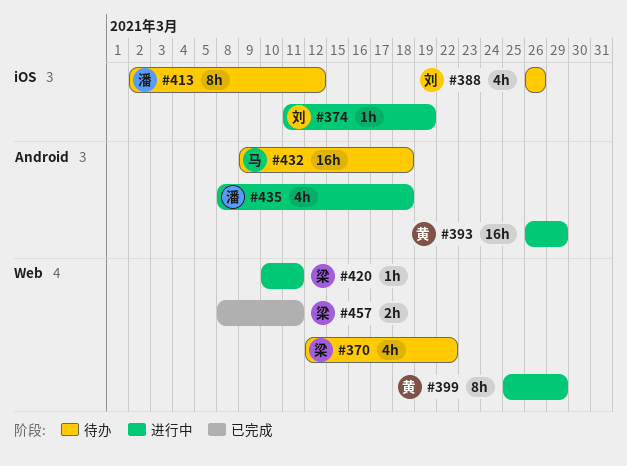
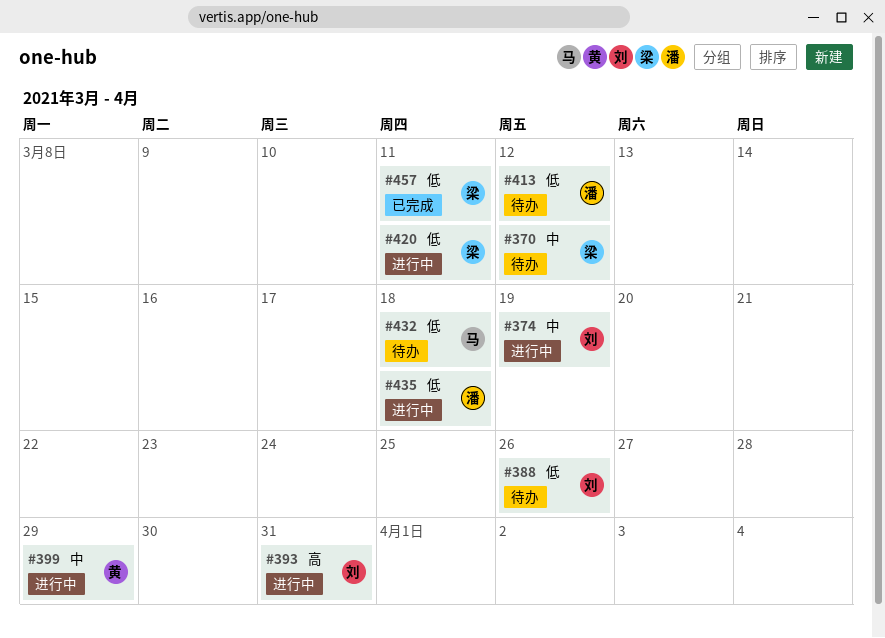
#370, due: Mar 22 -> Mar 12
#393, owner: 黄 -> 刘
#393, due: Mar 29 -> Mar 31

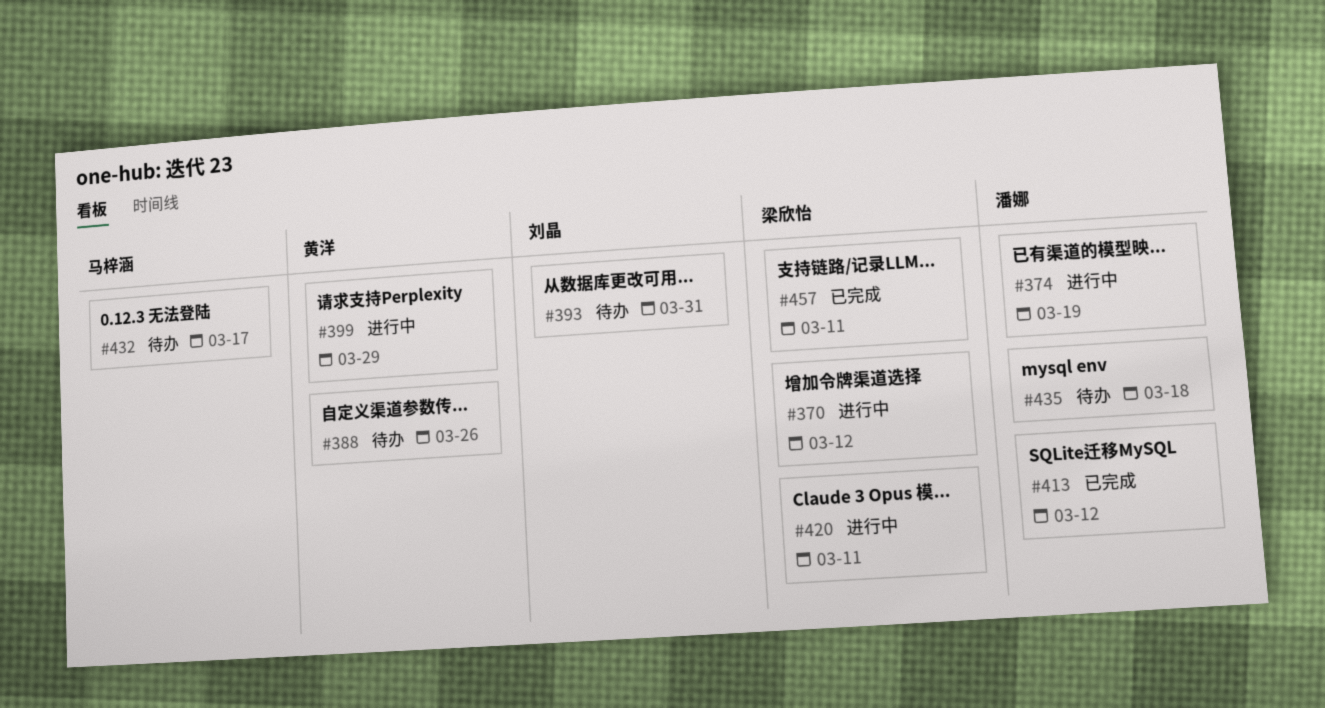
#370, status: 待办 -> 进行中
#374, owner: 刘晶 -> 潘娜
#388, owner: 刘晶 -> 黄洋
#393, status: 进行中 -> 待办
#413, status: 待办 -> 已完成
#432, due: Mar 18 -> Mar 17
#435, status: 进行中 -> 待办

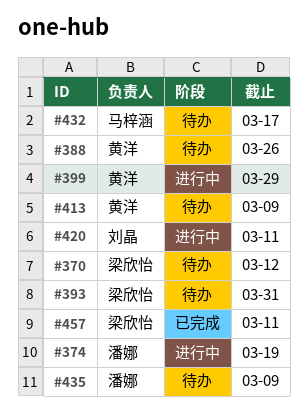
#370, status: 进行中 -> 待办
#393, owner: 刘晶 -> 梁欣怡
#413, status: 已完成 -> 待办
#413, owner: 潘娜 -> 黄洋
#413, due: Mar 12 -> Mar 9
#420, owner: 梁欣怡 -> 刘晶
#435, due: Mar 18 -> Mar 9

